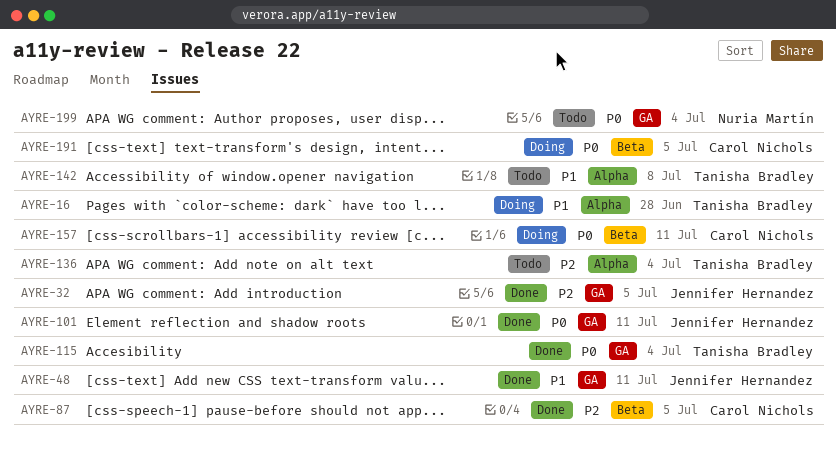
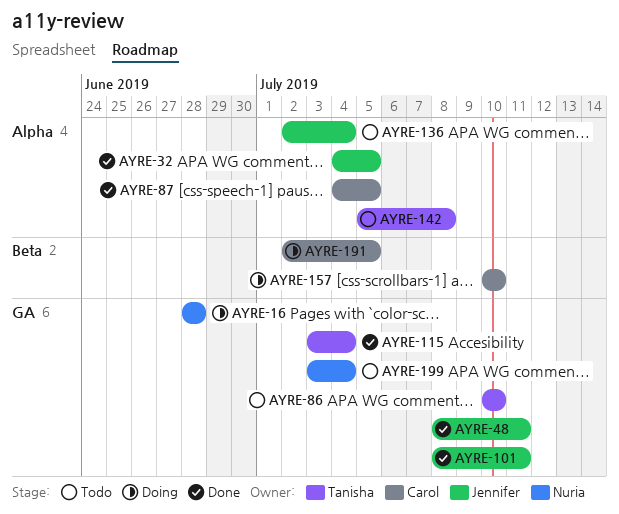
AYRE-16, owner: Tanisha Bradley -> Nuria Martín
AYRE-16, label: Alpha -> GA
AYRE-32, label: GA -> Alpha
AYRE-86: none -> present
AYRE-87, label: Beta -> Alpha
AYRE-136, owner: Tanisha Bradley -> Jennifer Hernandez
AYRE-157, due: Jul 11 -> Jul 10

